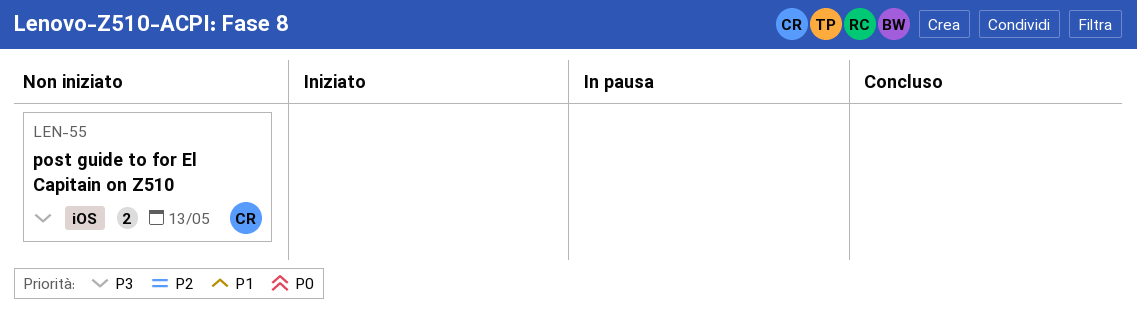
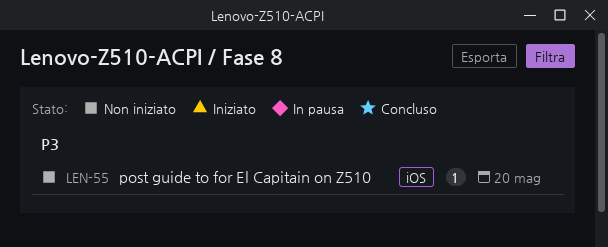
LEN-55, estimate: 2 -> 1
LEN-55, due: May 13 -> May 20

